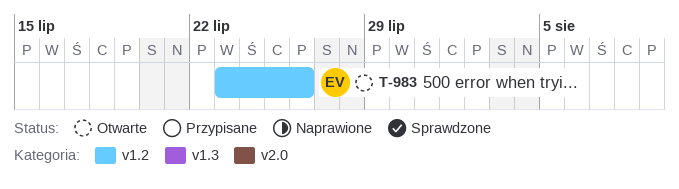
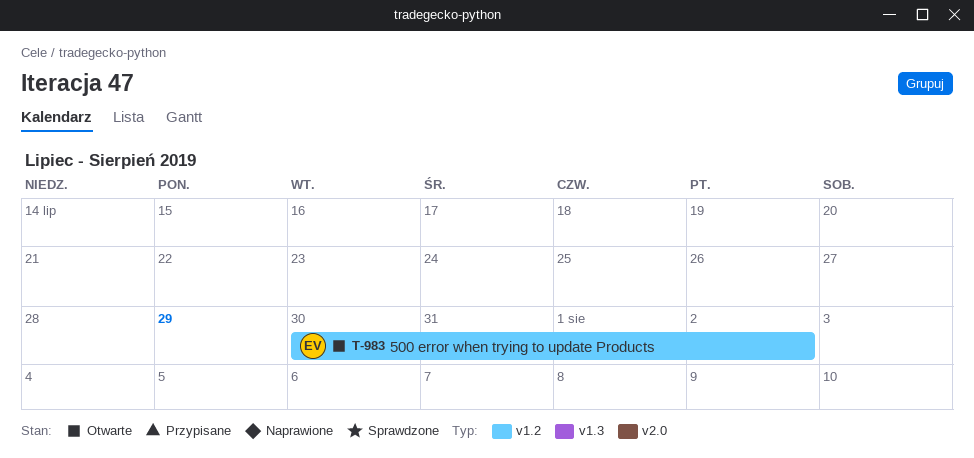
T-983, start: Jul 23 -> Jul 30
T-983, due: Jul 26 -> Aug 2

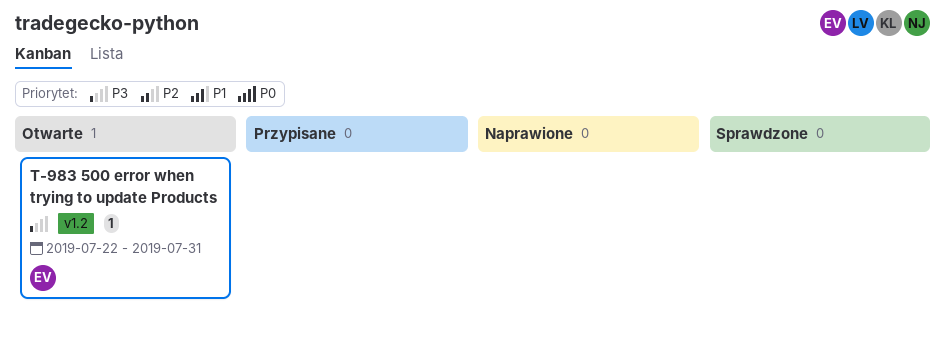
T-983, start: Jul 30 -> Jul 22
T-983, due: Aug 2 -> Jul 31

